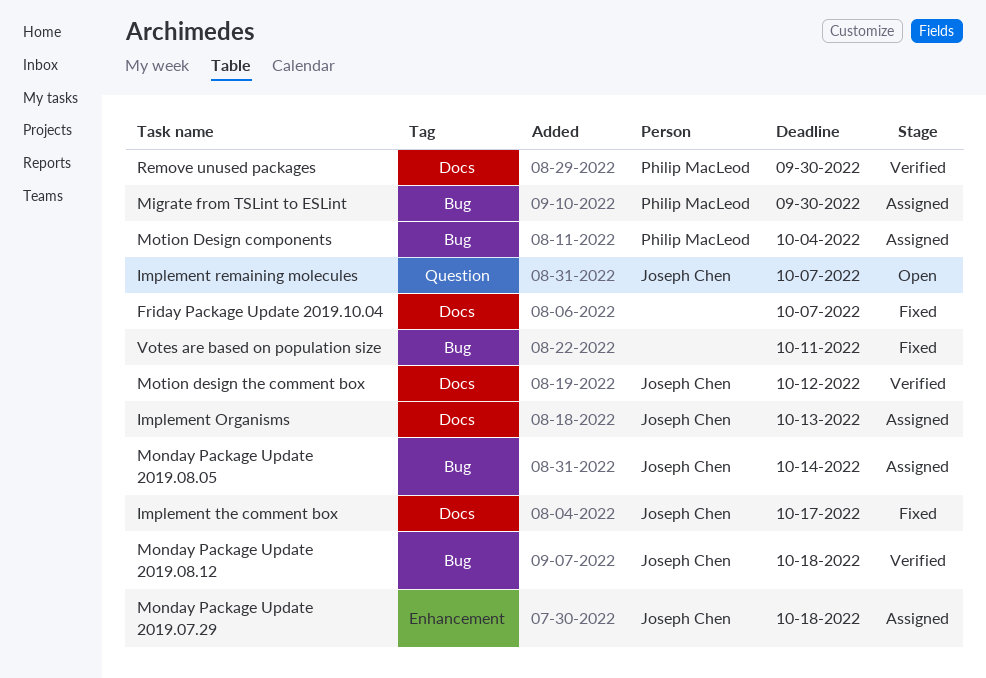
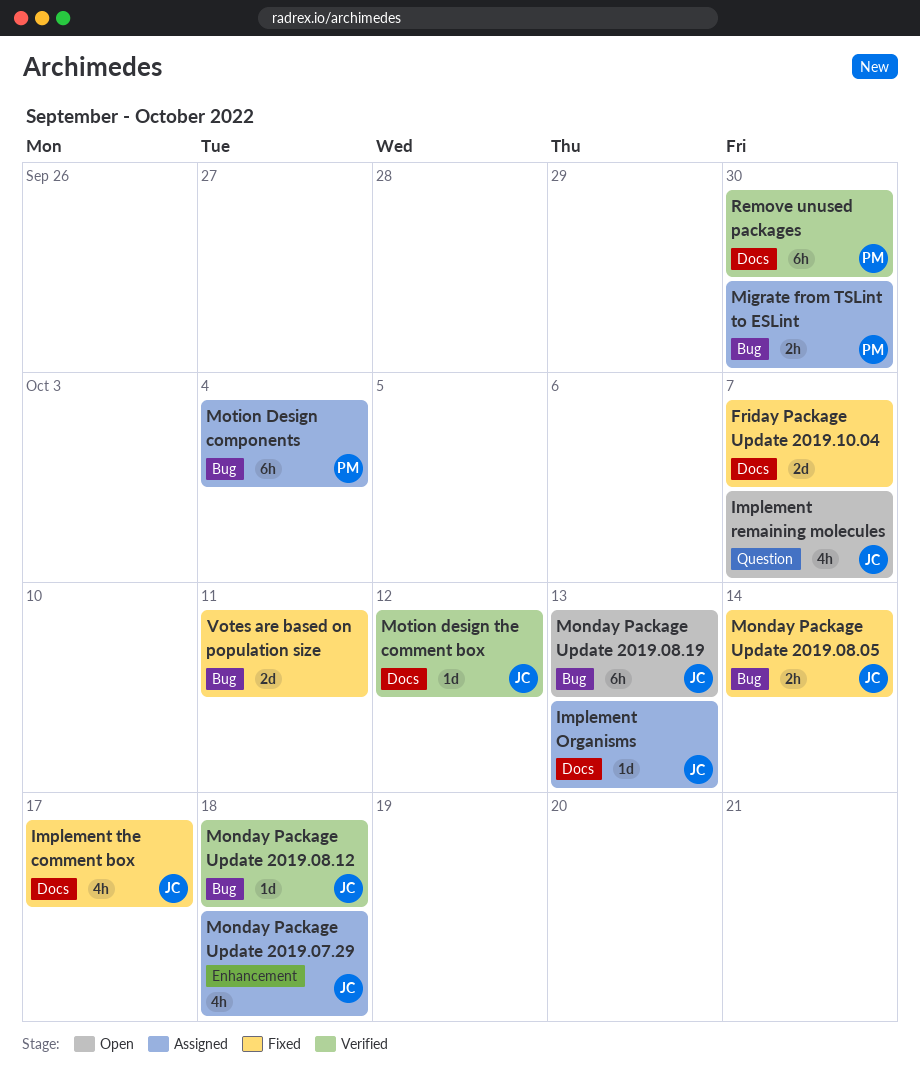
Monday Package Update 2019.08.05, status: Assigned -> Fixed
Monday Package Update 2019.08.19: none -> present

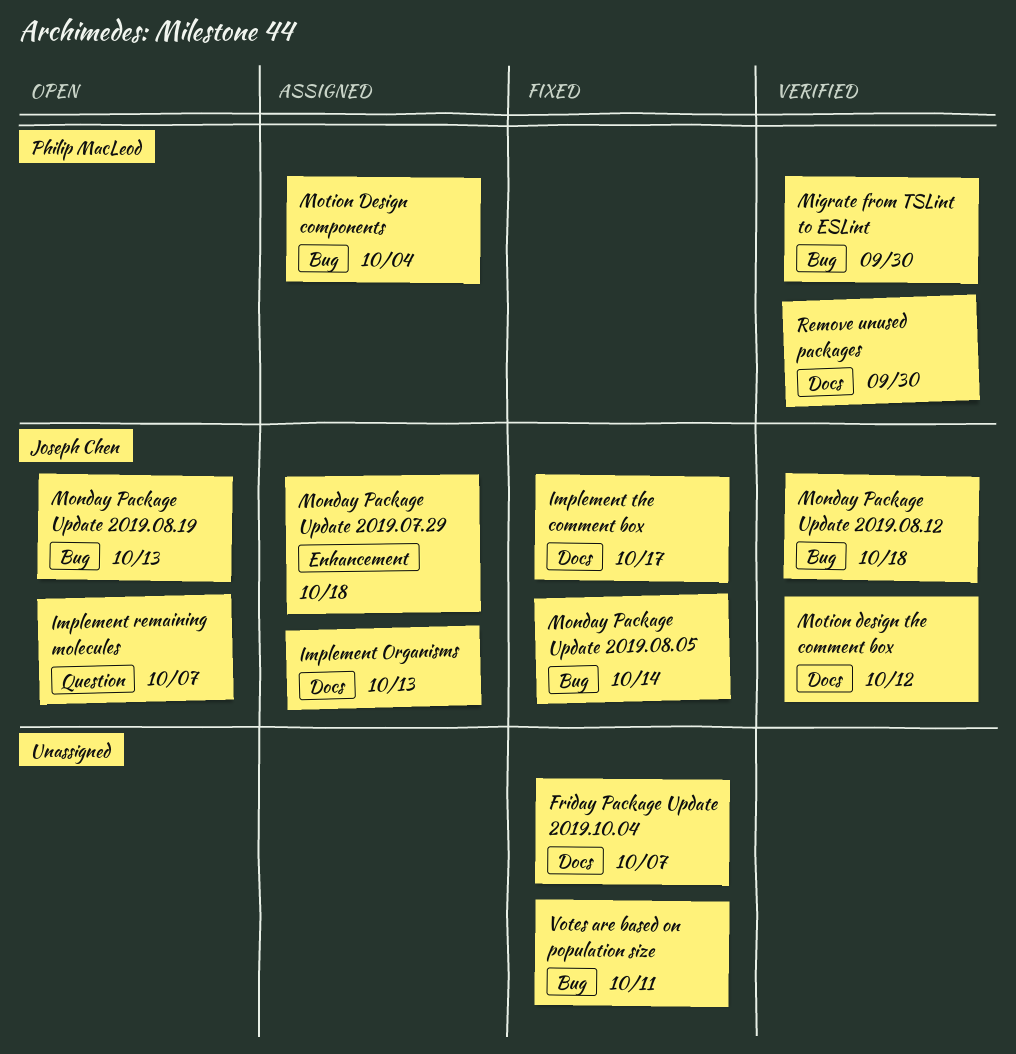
Migrate from TSLint to ESLint, status: Assigned -> Verified

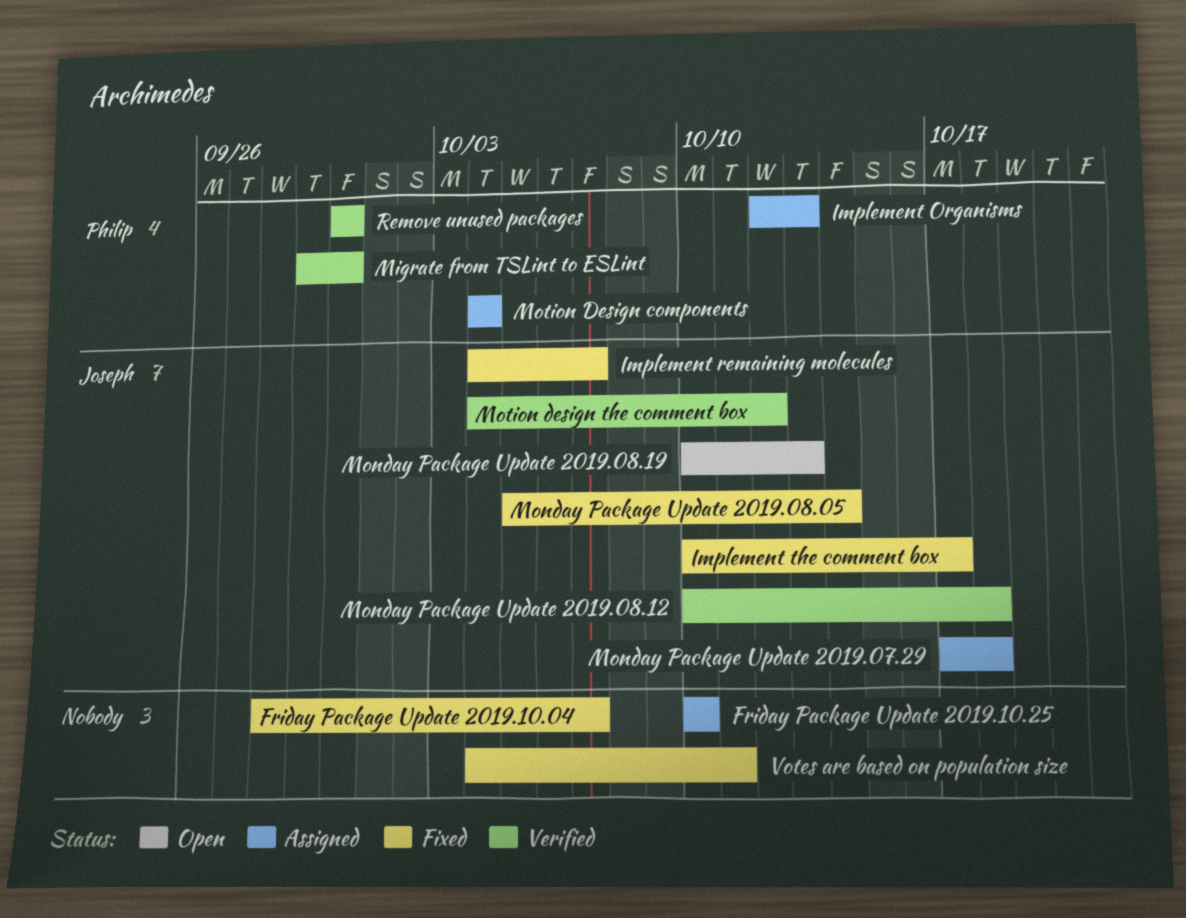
Friday Package Update 2019.10.25: none -> present
Implement Organisms, owner: Joseph Chen -> Philip MacLeod
Implement remaining molecules, status: Open -> Fixed

